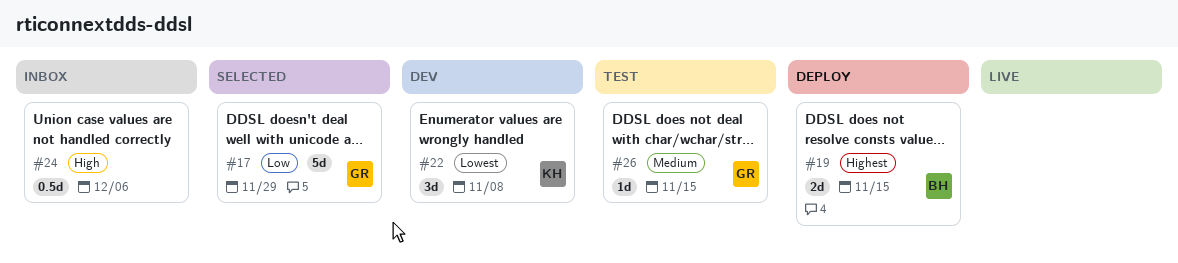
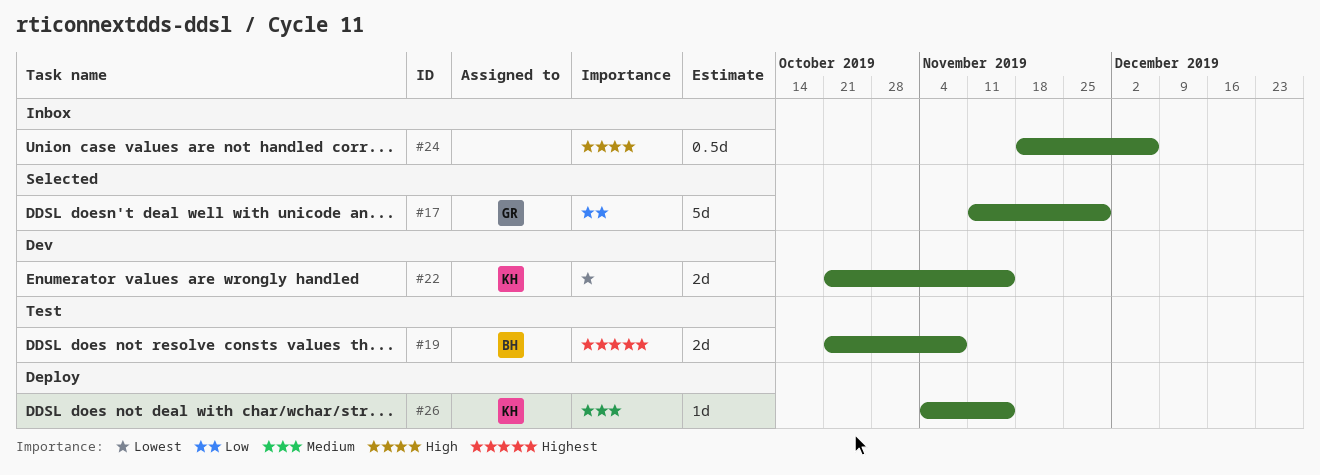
#19, status: Deploy -> Test
#19, due: Nov 15 -> Nov 8
#22, estimate: 3d -> 2d
#22, due: Nov 8 -> Nov 15
#26, status: Test -> Deploy
#26, owner: GR -> KH

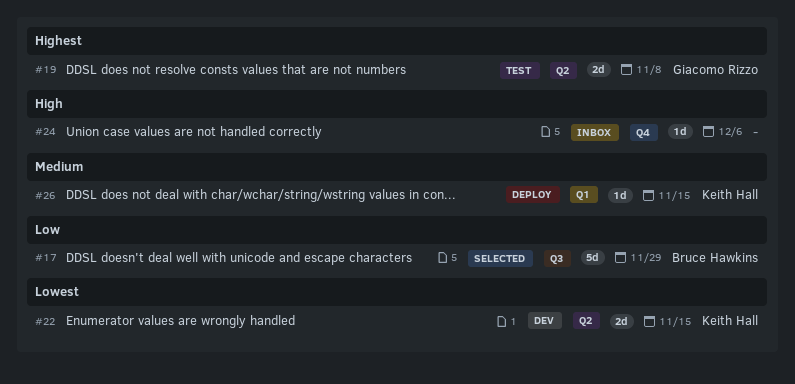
#17, owner: Giacomo Rizzo -> Bruce Hawkins
#19, owner: Bruce Hawkins -> Giacomo Rizzo
#24, estimate: 0.5d -> 1d

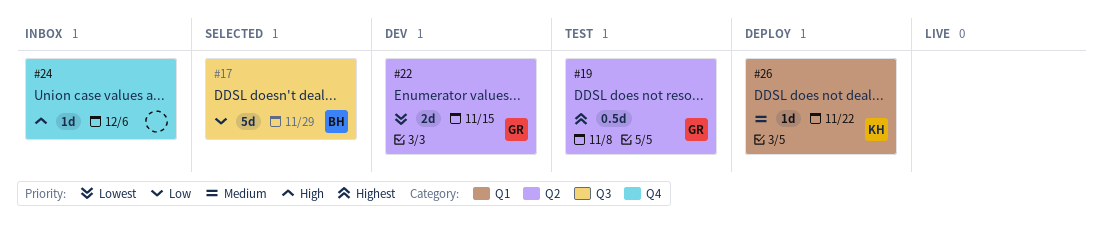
#19, estimate: 2d -> 0.5d
#22, owner: Keith Hall -> Giacomo Rizzo
#26, due: Nov 15 -> Nov 22

